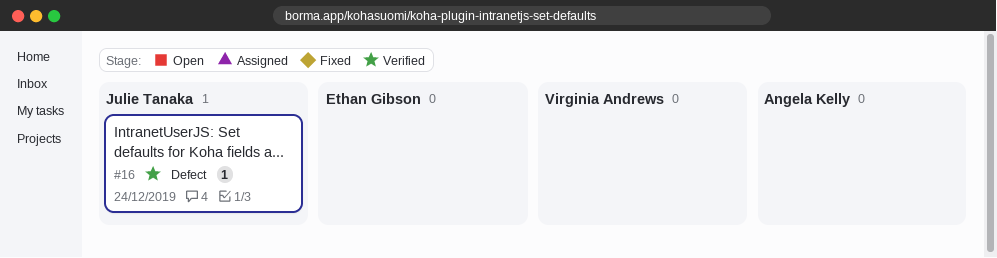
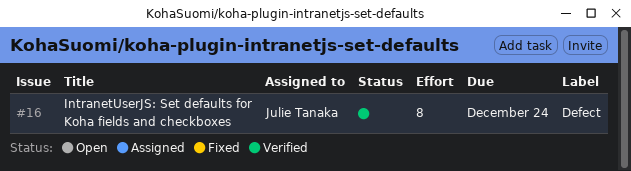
#16, estimate: 1 -> 8

